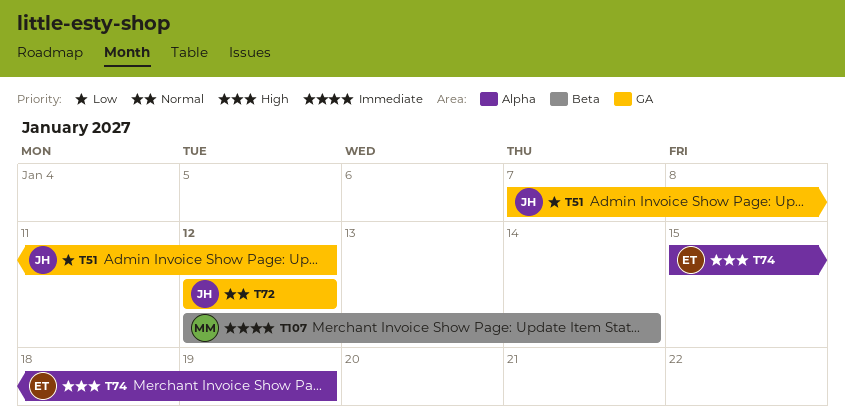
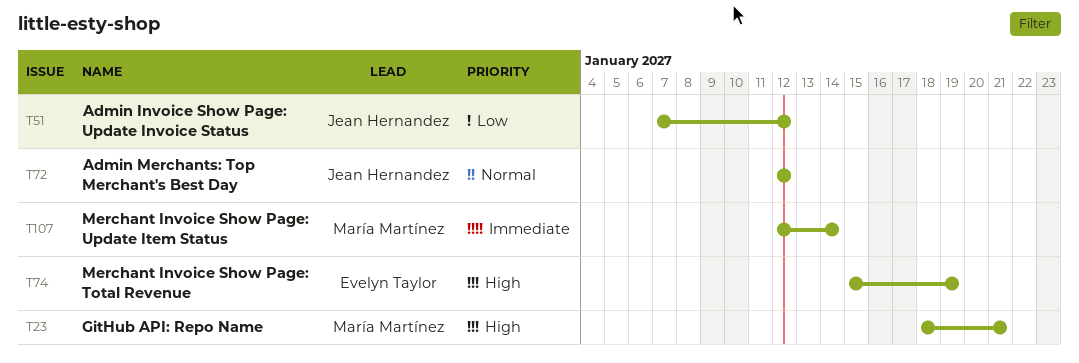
T23: none -> present

